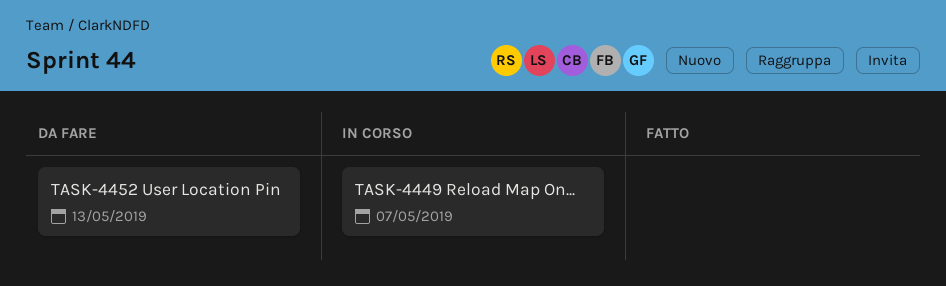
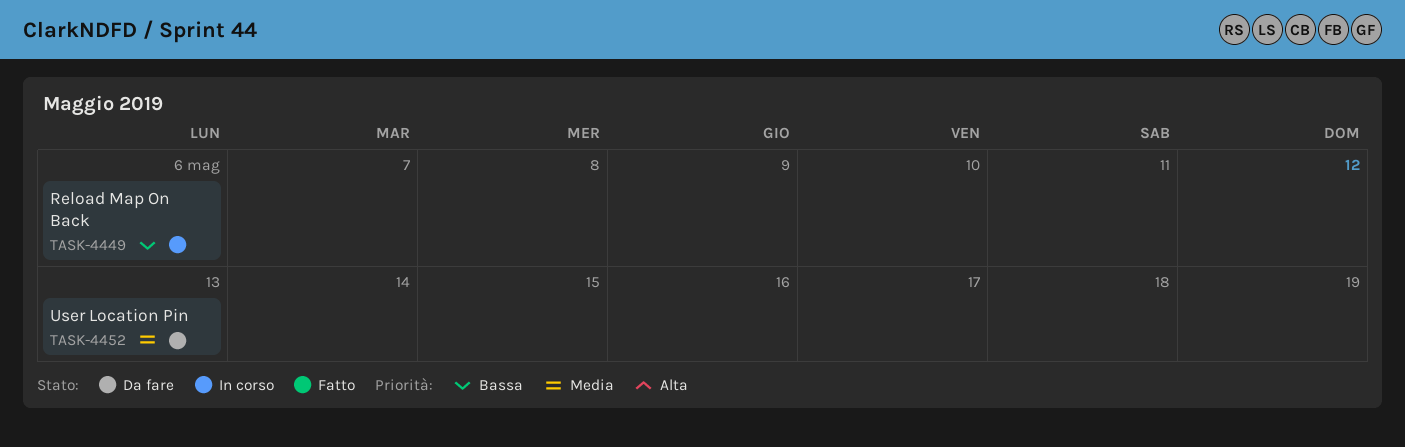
TASK-4449, due: May 7 -> May 6

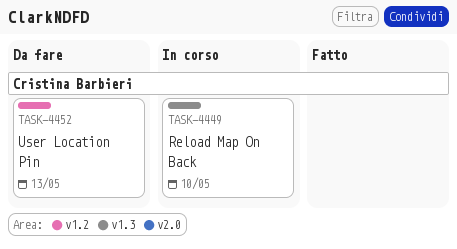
TASK-4449, due: May 6 -> May 10

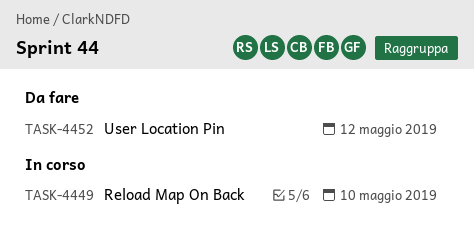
TASK-4452, due: May 13 -> May 12

